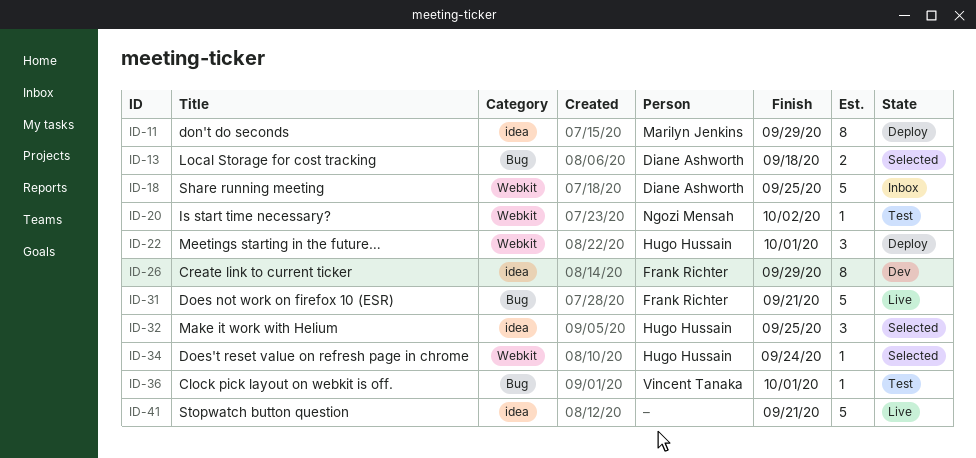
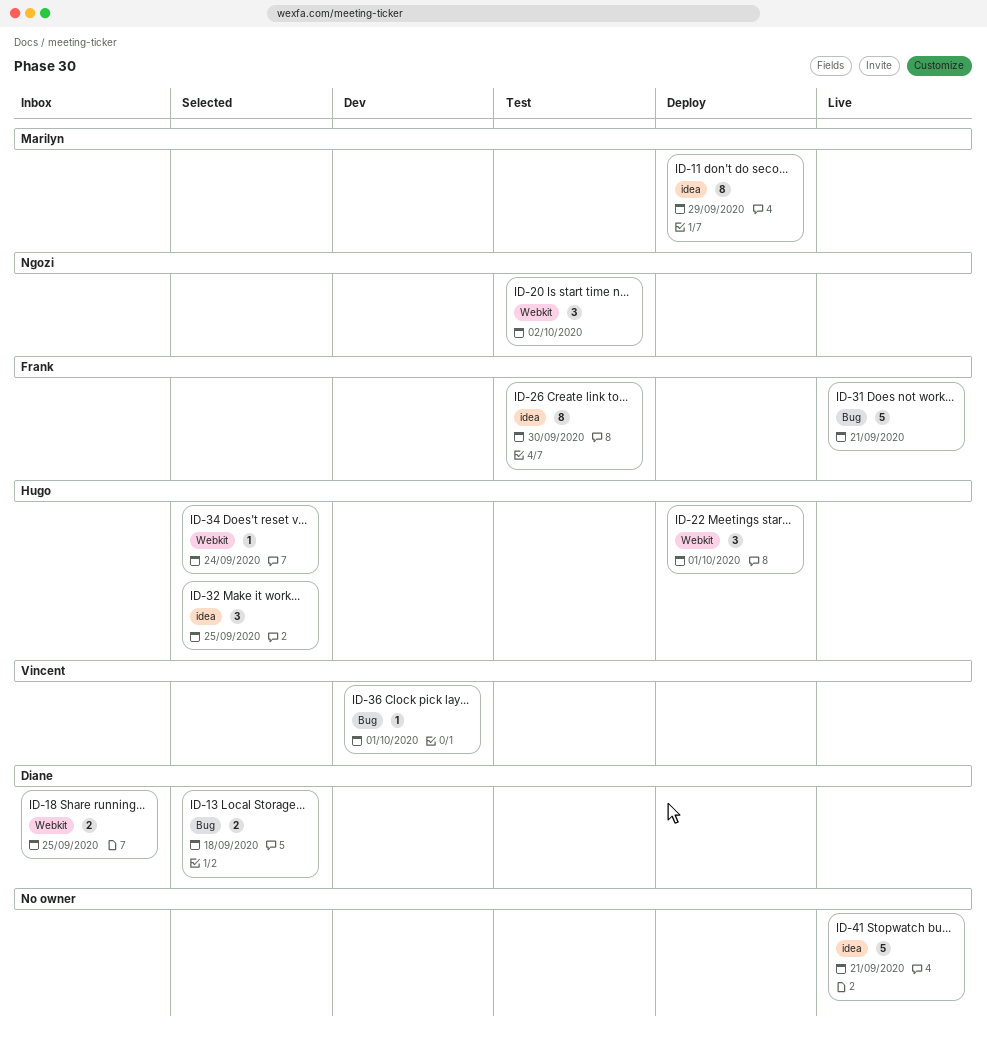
ID-18, estimate: 5 -> 2
ID-20, estimate: 1 -> 3
ID-26, status: Dev -> Test
ID-26, due: Sep 29 -> Sep 30
ID-36, status: Test -> Dev

